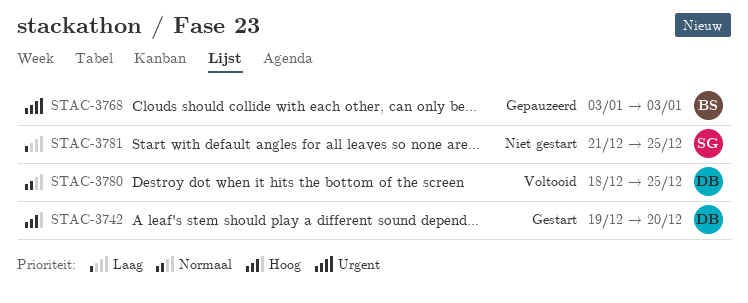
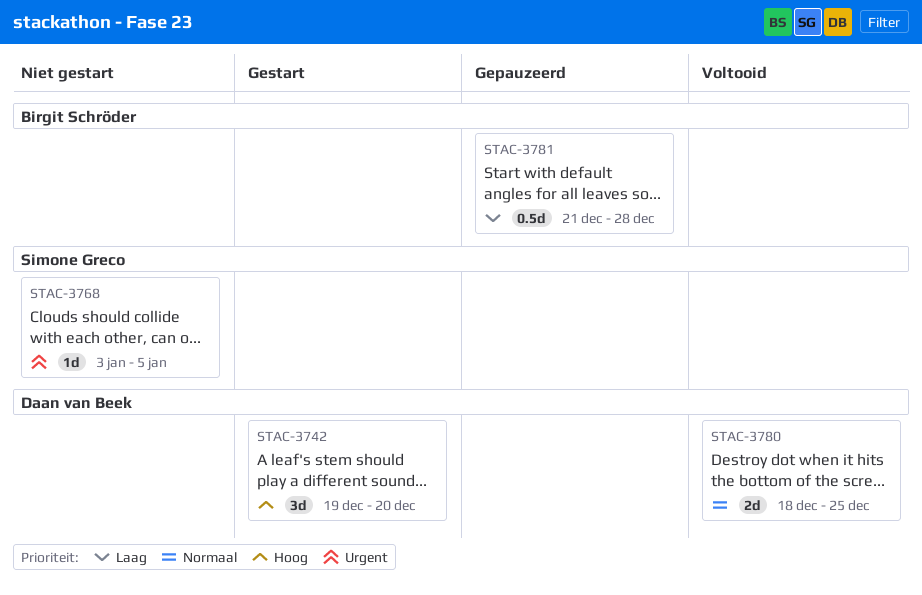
STAC-3768, status: Gepauzeerd -> Niet gestart
STAC-3768, owner: Birgit Schröder -> Simone Greco
STAC-3768, due: Jan 3 -> Jan 5
STAC-3781, status: Niet gestart -> Gepauzeerd
STAC-3781, owner: Simone Greco -> Birgit Schröder
STAC-3781, due: Dec 25 -> Dec 28

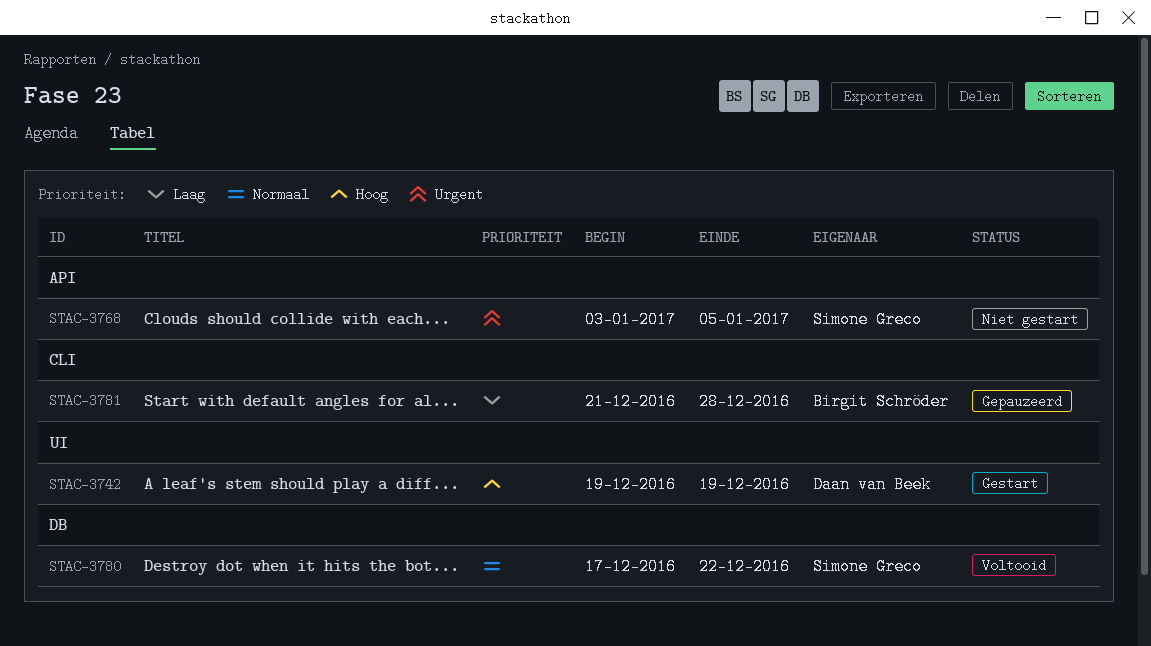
STAC-3742, due: Dec 20 -> Dec 19
STAC-3780, owner: Daan van Beek -> Simone Greco
STAC-3780, start: Dec 18 -> Dec 17
STAC-3780, due: Dec 25 -> Dec 22

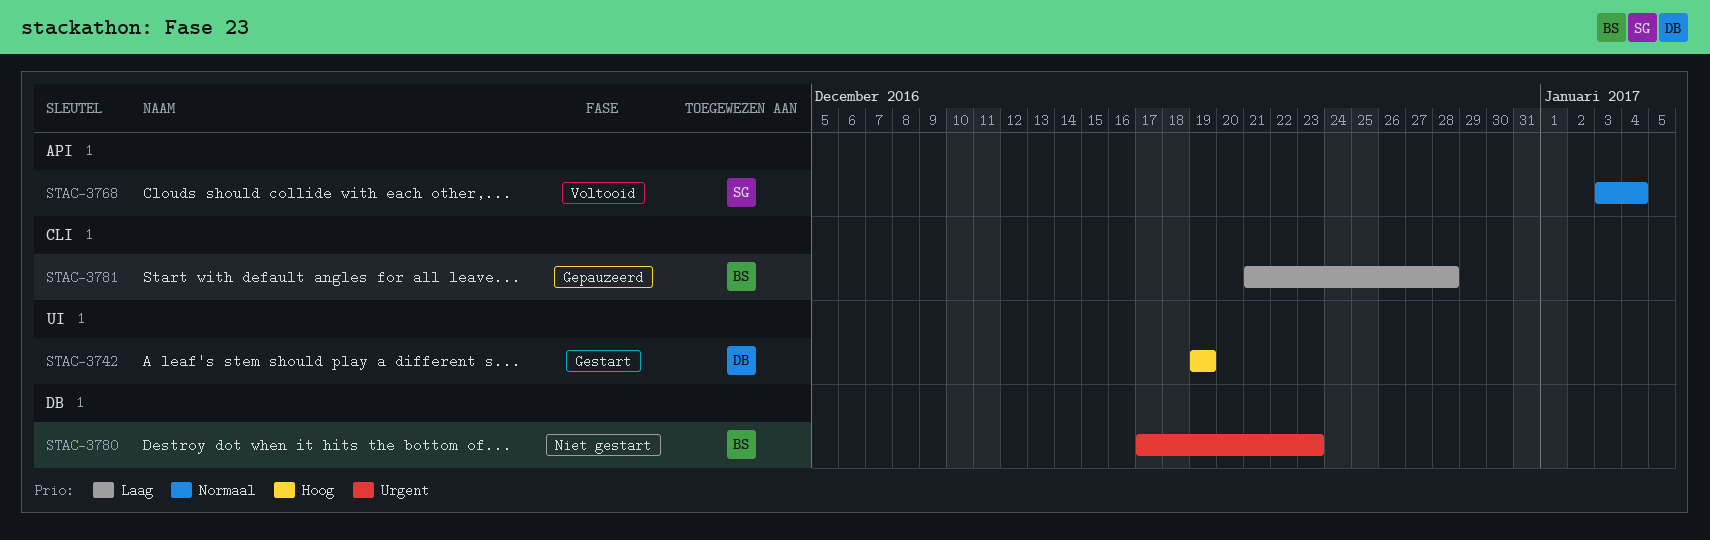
STAC-3768, status: Niet gestart -> Voltooid
STAC-3768, priority: Urgent -> Normaal
STAC-3768, due: Jan 5 -> Jan 4
STAC-3780, status: Voltooid -> Niet gestart
STAC-3780, owner: Simone Greco -> Birgit Schröder
STAC-3780, priority: Normaal -> Urgent
STAC-3780, due: Dec 22 -> Dec 23

